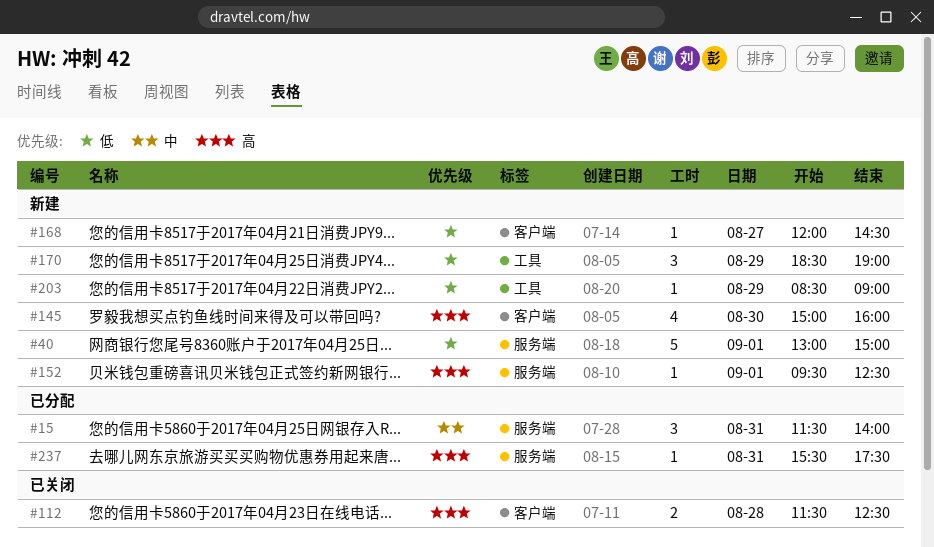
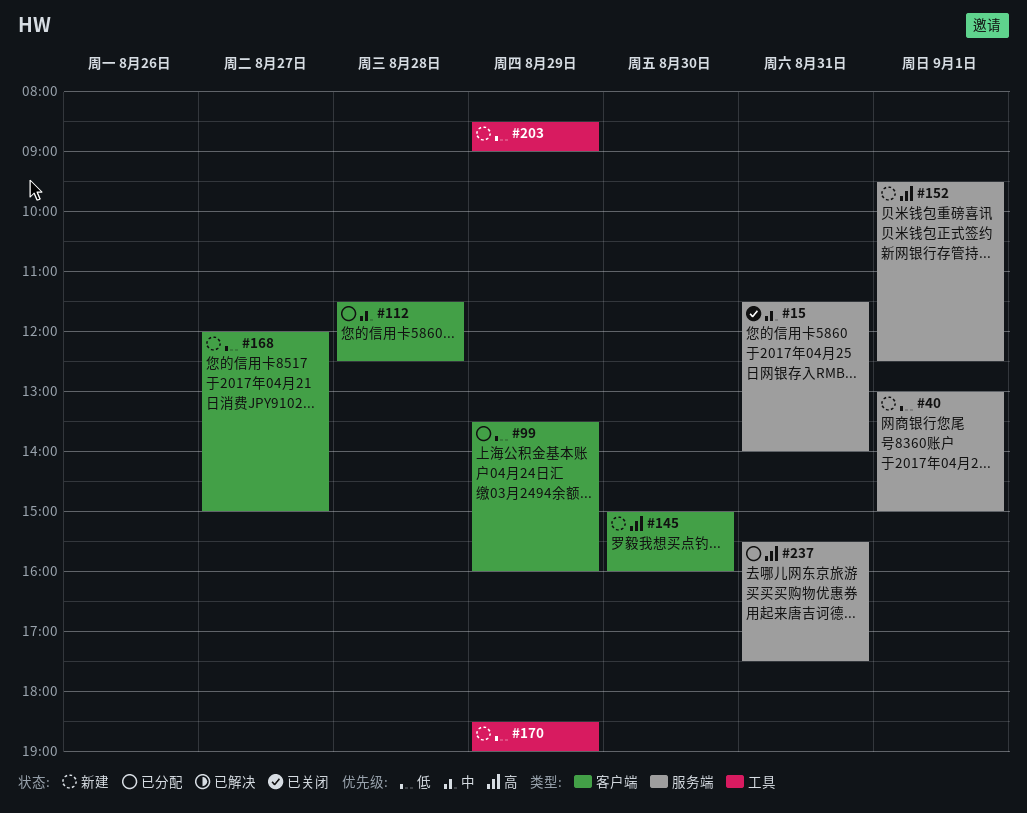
#15, status: 已分配 -> 已关闭
#99: none -> present
#112, status: 已关闭 -> 已分配
#112, priority: 高 -> 中
#168, ends: 14:30 -> 15:00

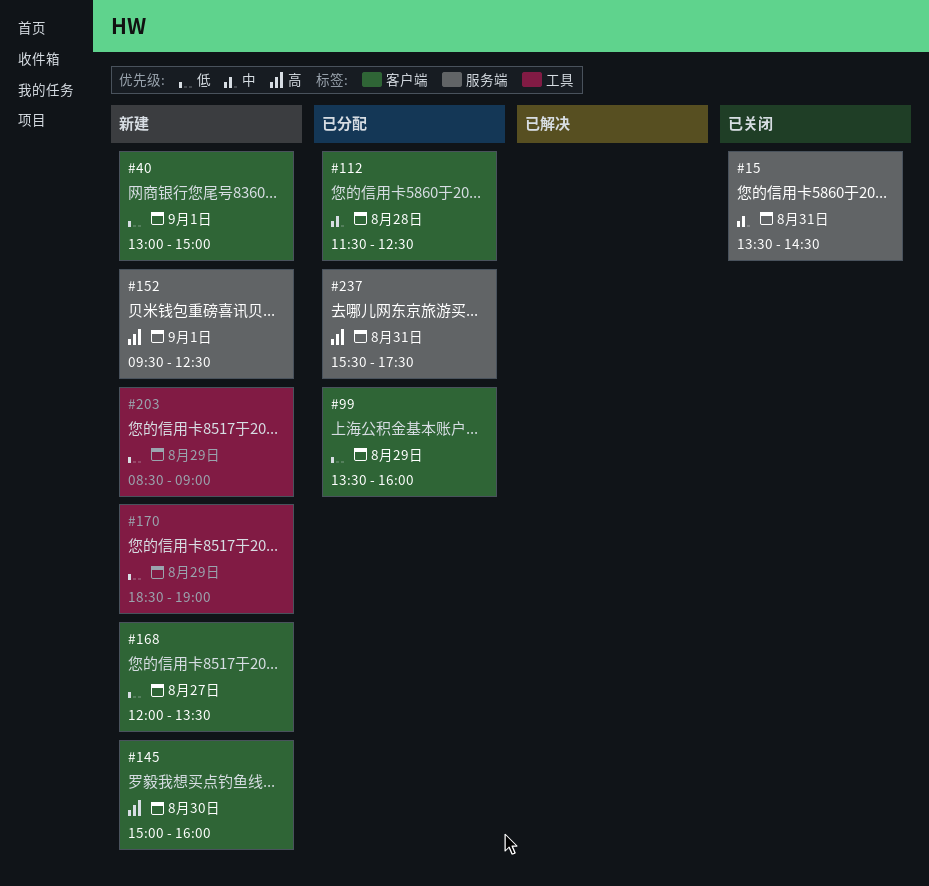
#15, begins: 11:30 -> 13:30
#15, ends: 14:00 -> 14:30
#40, label: 服务端 -> 客户端
#168, ends: 15:00 -> 13:30

